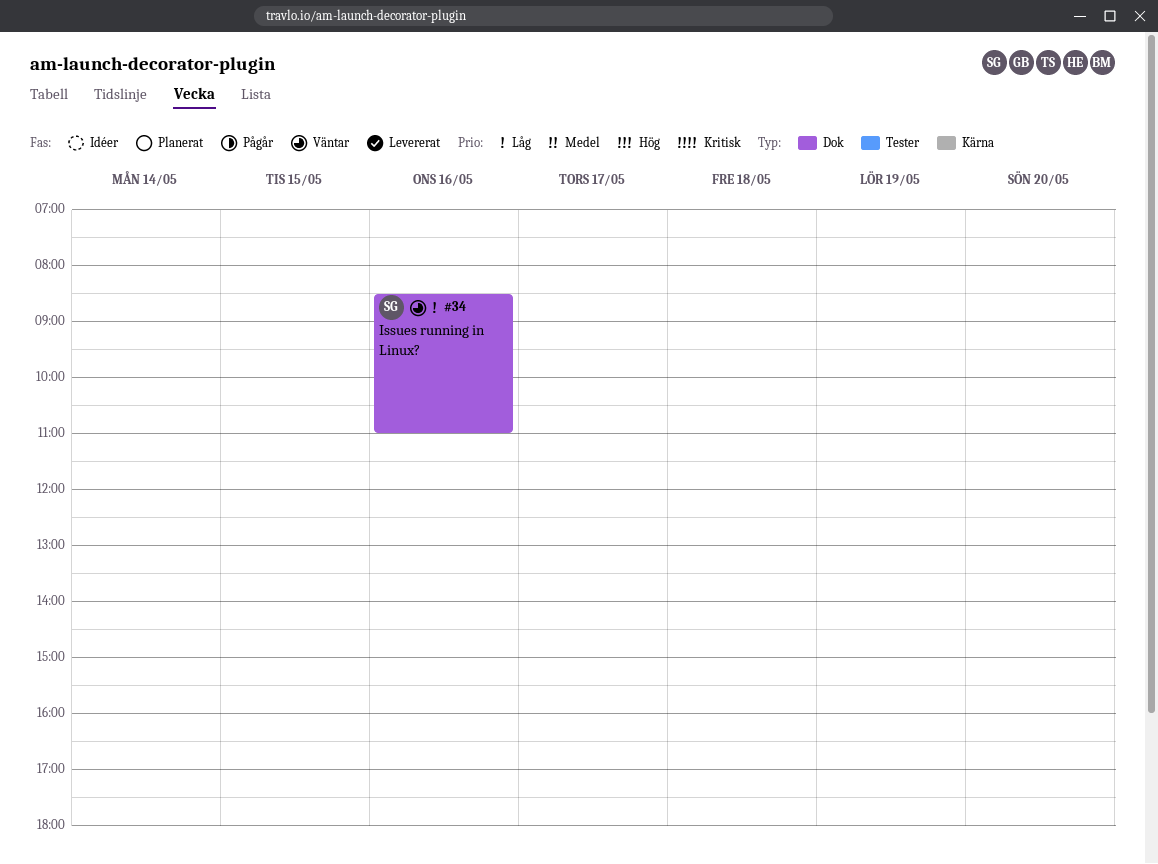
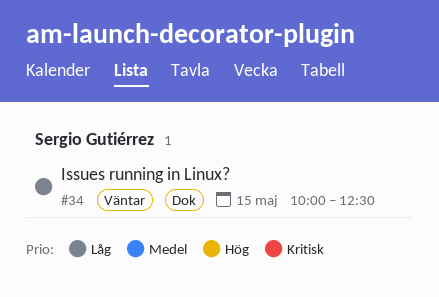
#34, day: May 16 -> May 15
#34, begins: 08:30 -> 10:00
#34, ends: 11:00 -> 12:30

